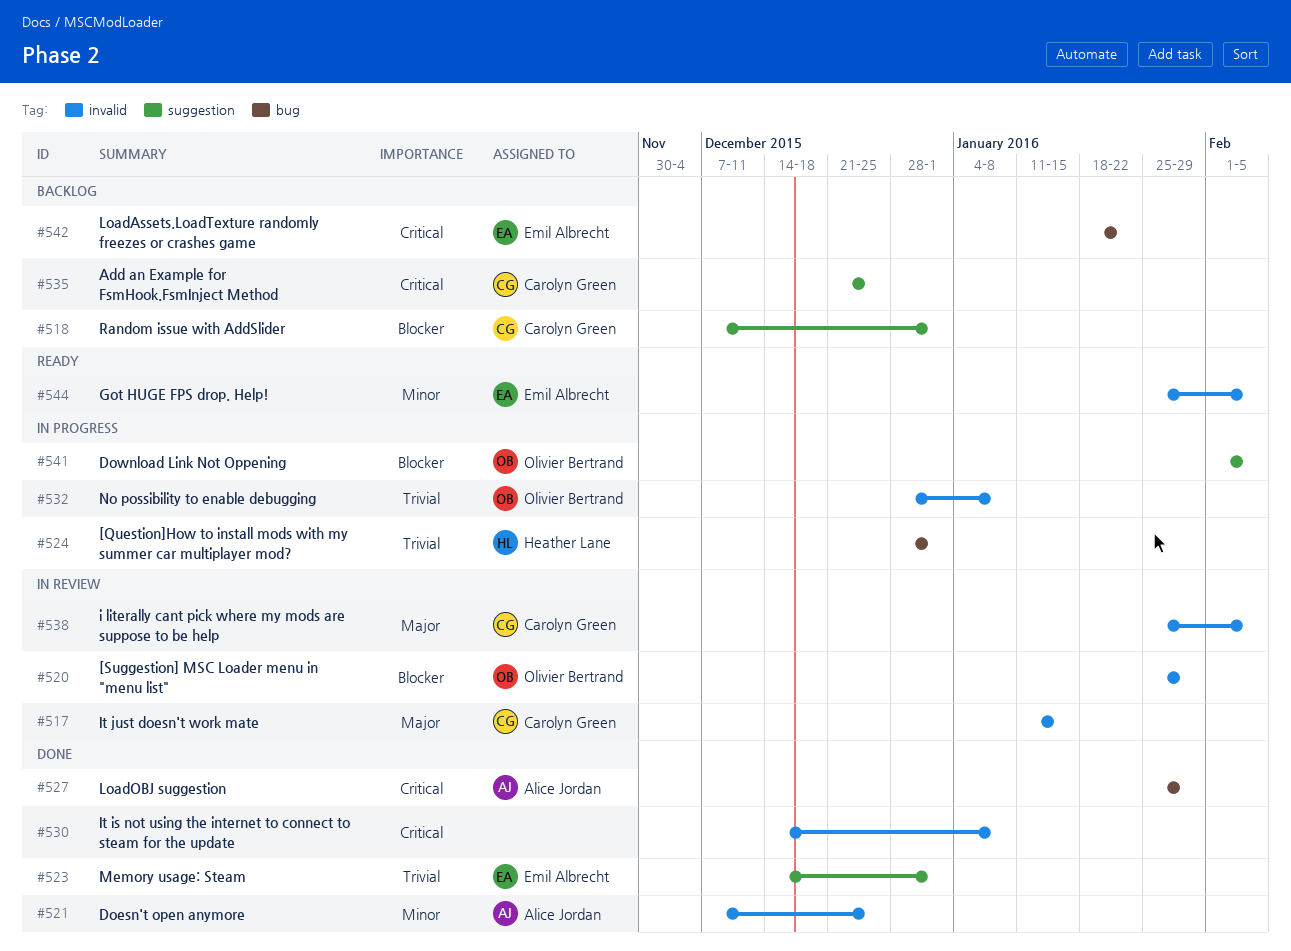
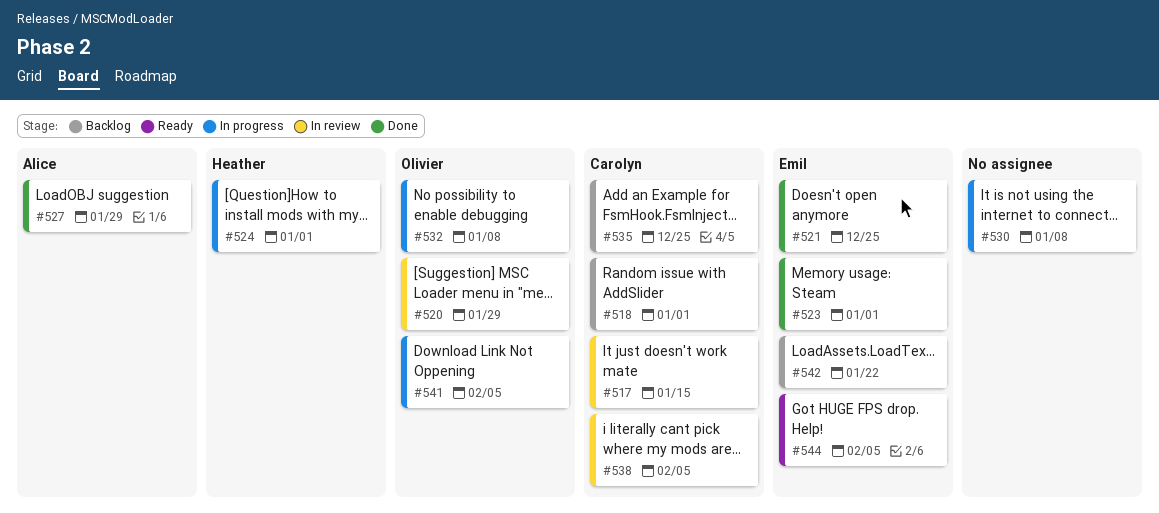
#521, owner: Alice Jordan -> Emil Albrecht
#530, status: Done -> In progress

